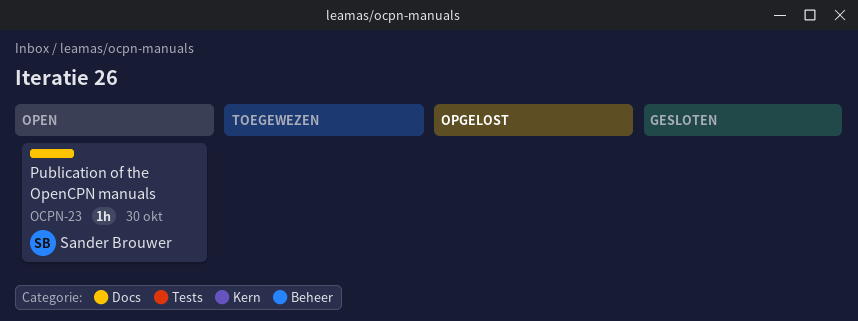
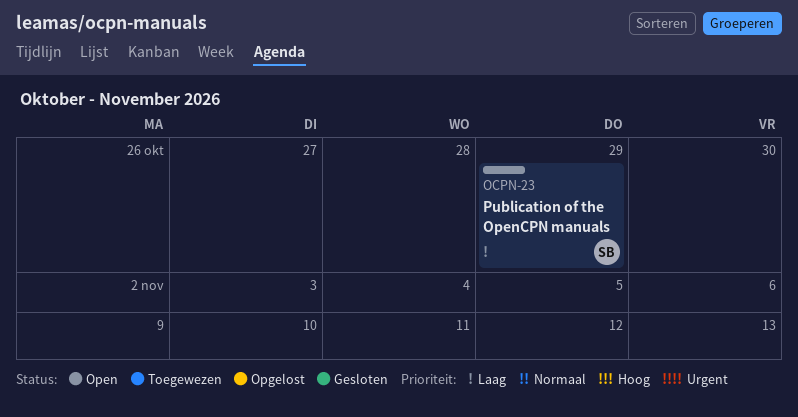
OCPN-23, due: Oct 30 -> Oct 29

